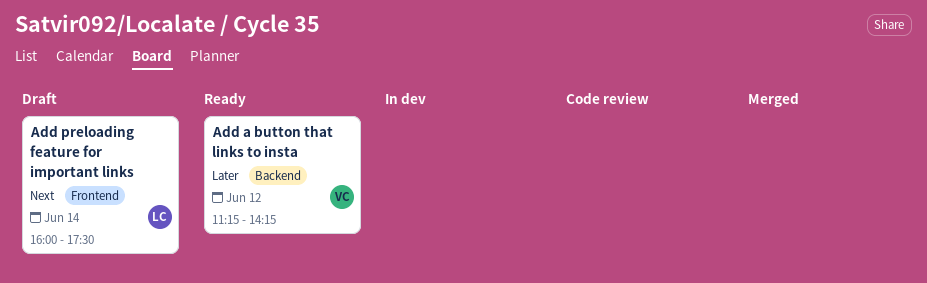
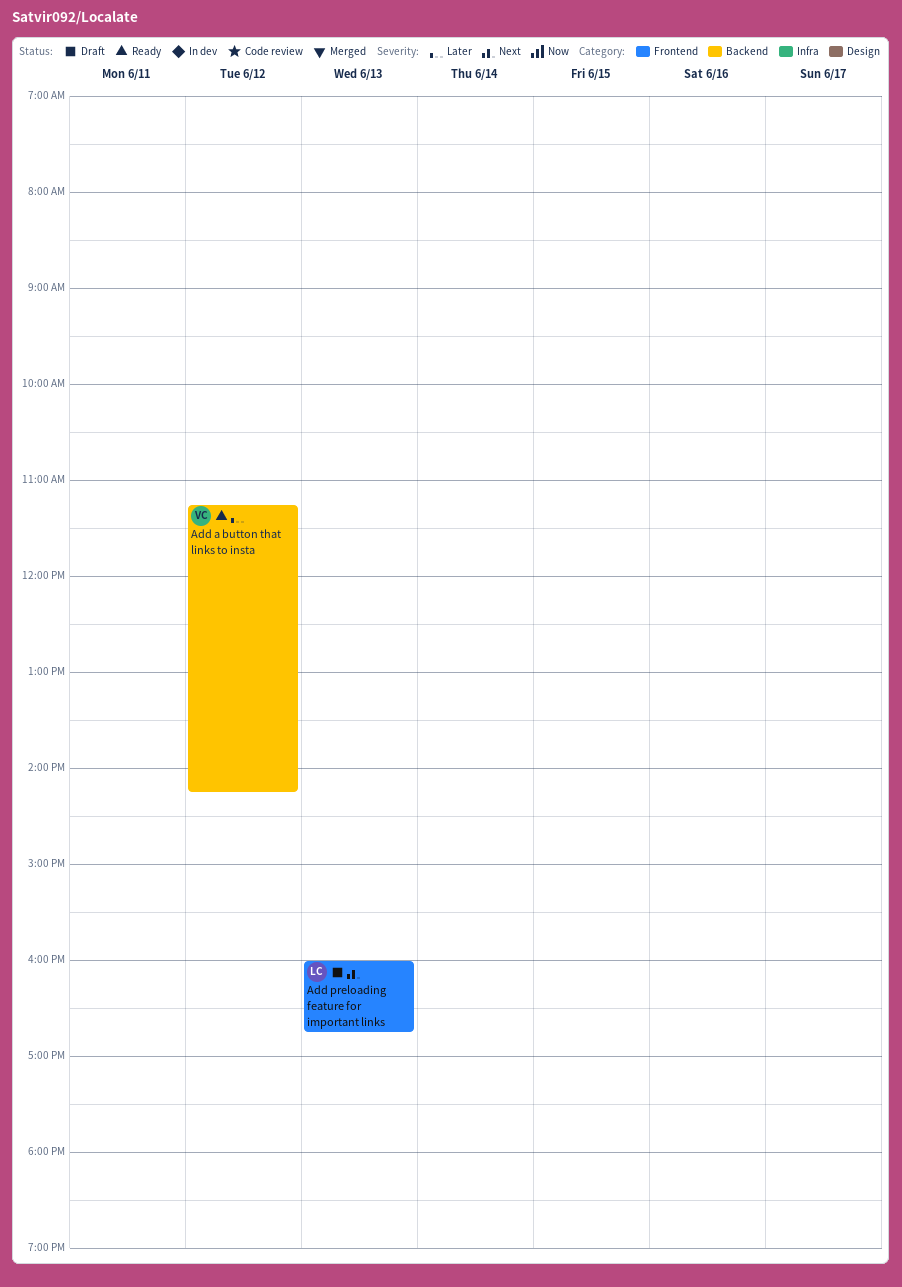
Add preloading feature for important links, day: Jun 14 -> Jun 13
Add preloading feature for important links, ends: 17:30 -> 16:45

